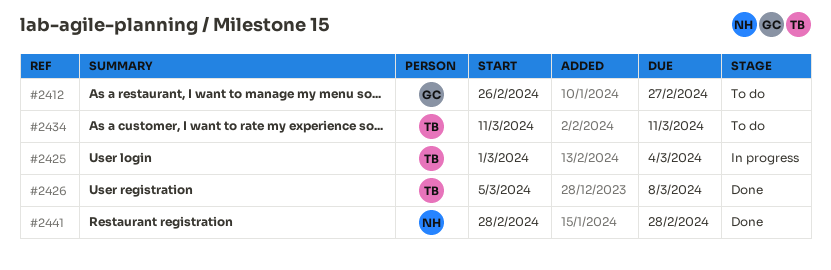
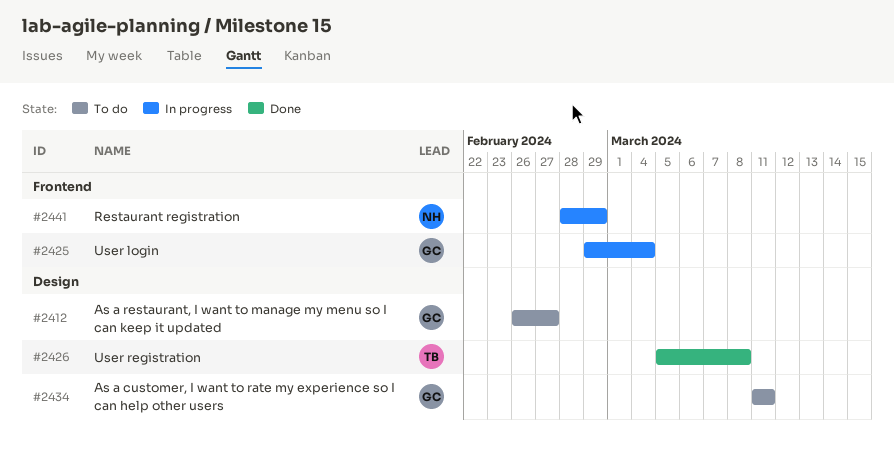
#2425, owner: TB -> GC
#2425, start: Mar 1 -> Feb 29
#2434, owner: TB -> GC
#2441, status: Done -> In progress
#2441, due: Feb 28 -> Feb 29

